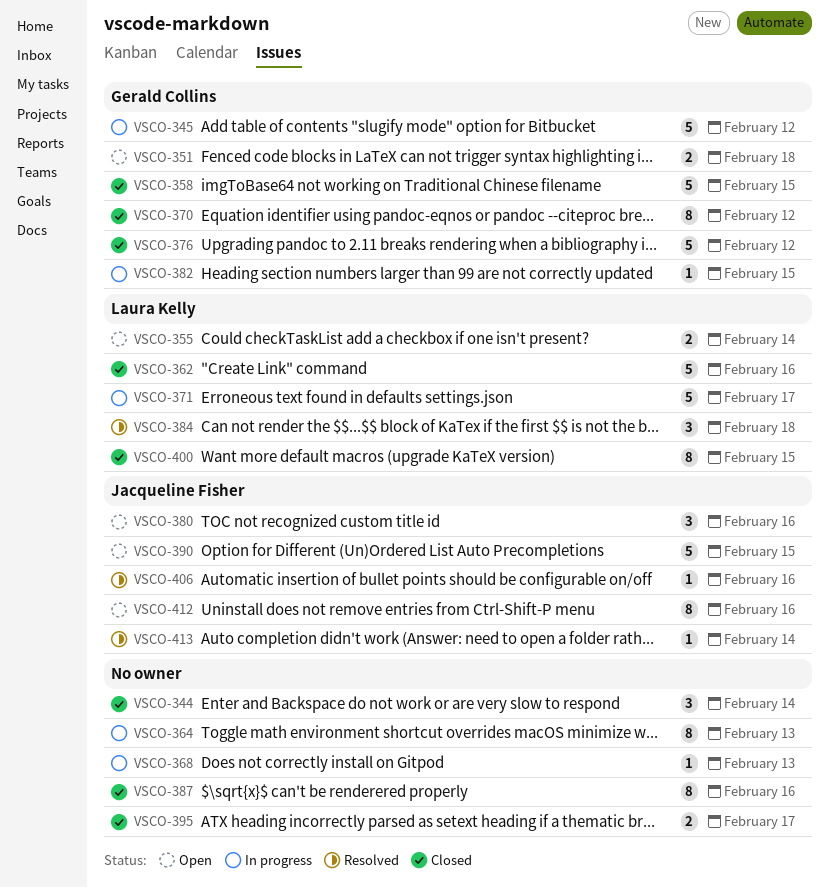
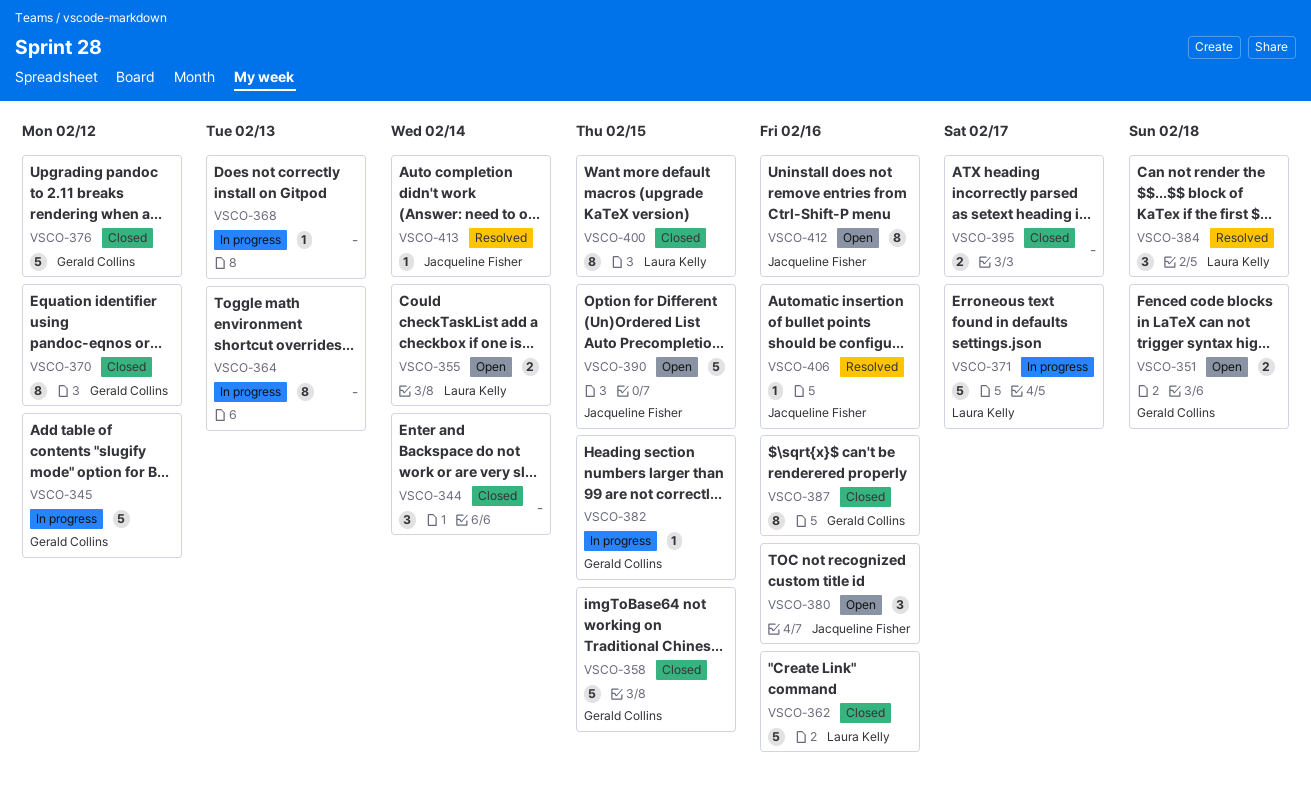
VSCO-387, owner: none -> Gerald Collins

